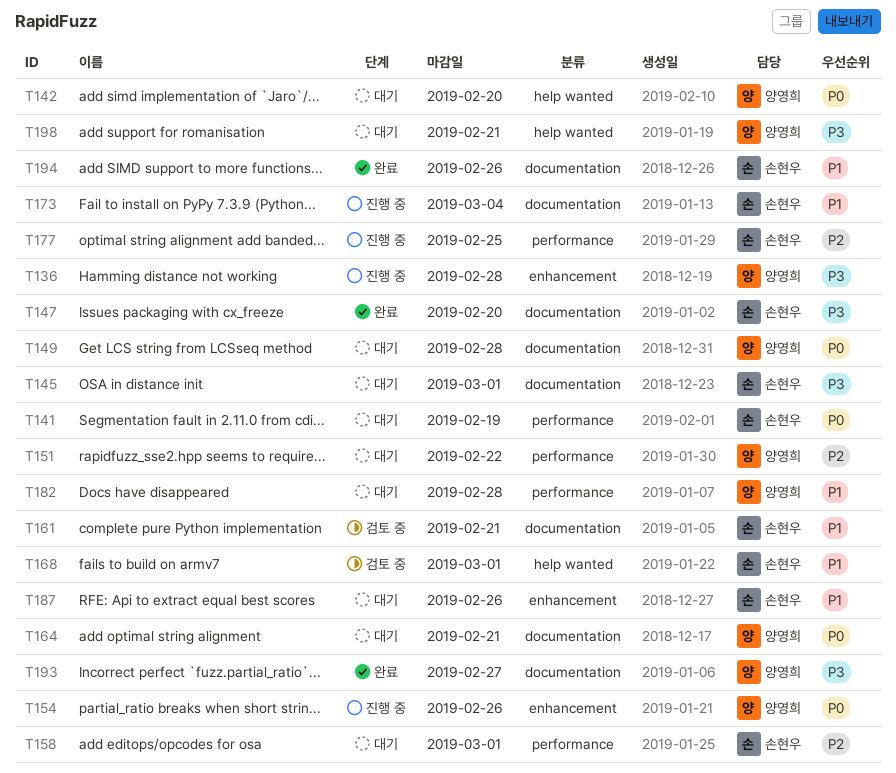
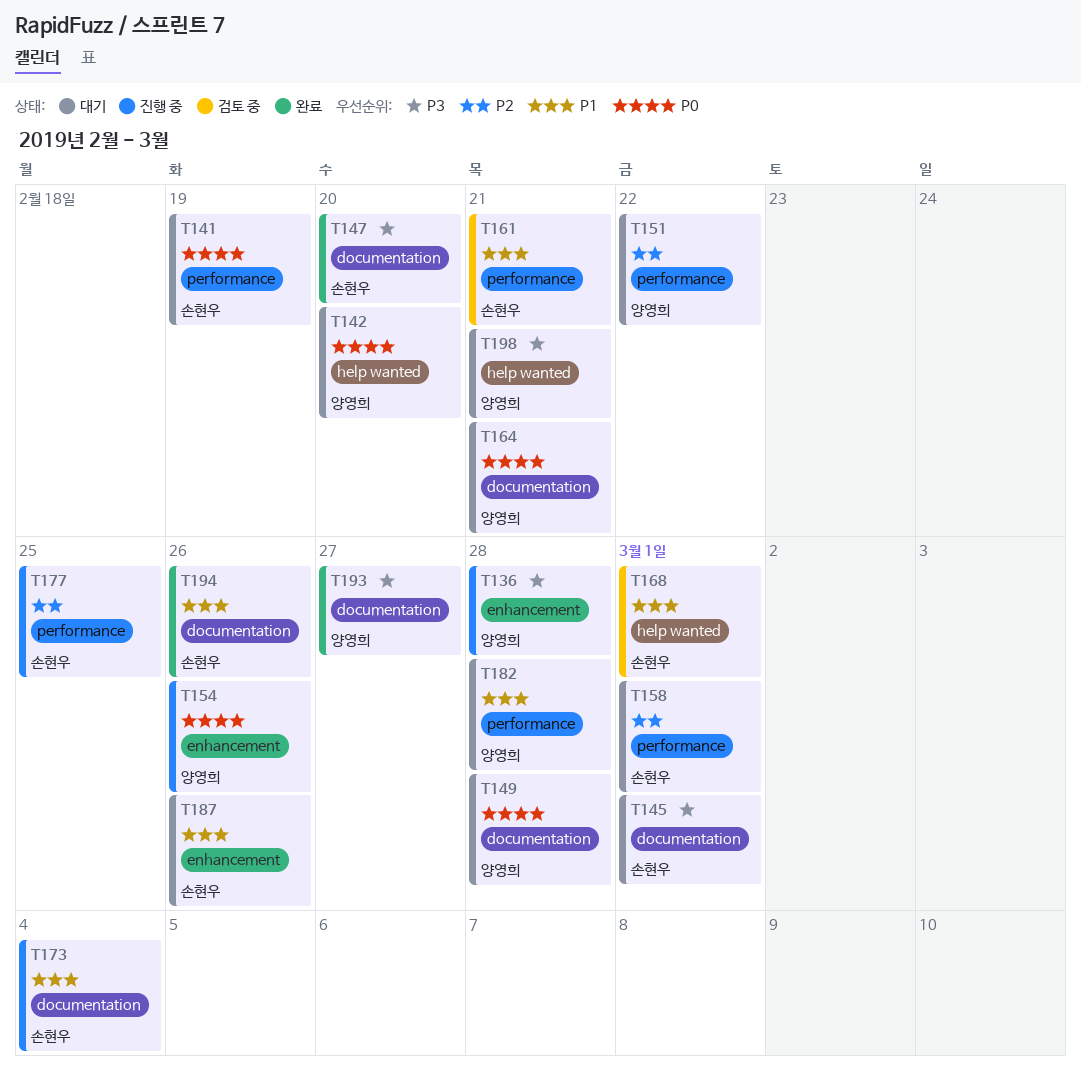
T161, label: documentation -> performance

